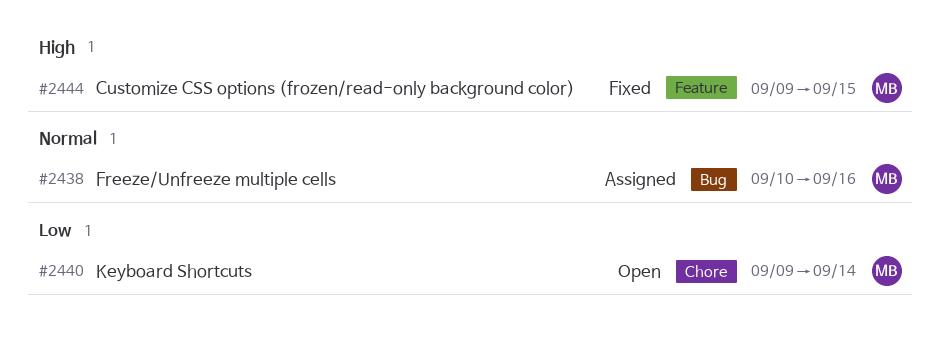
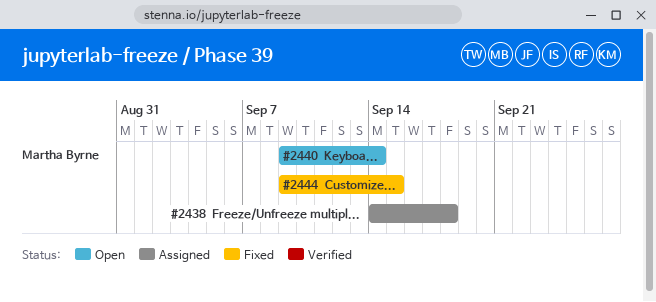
#2438, start: Sep 10 -> Sep 14
#2438, due: Sep 16 -> Sep 18

